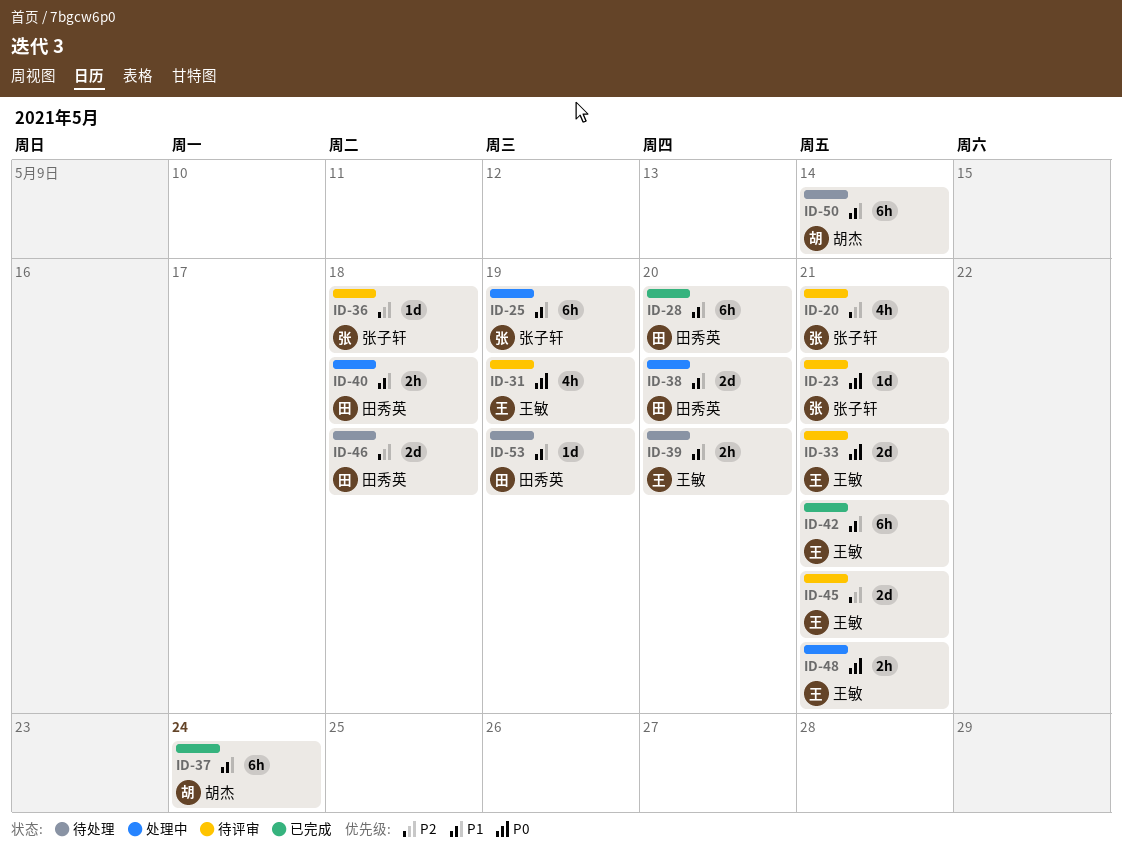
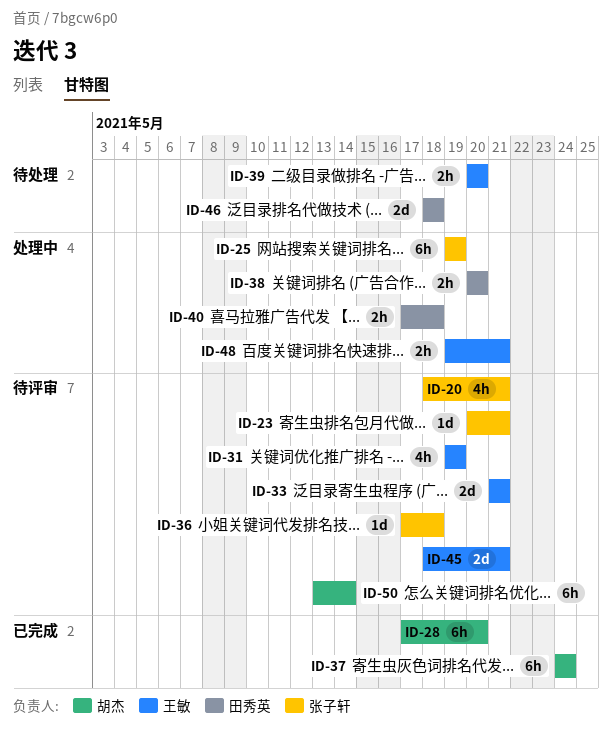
ID-28, owner: 田秀英 -> 胡杰
ID-38, estimate: 2d -> 2h
ID-42: present -> none
ID-50, status: 待处理 -> 待评审
ID-53: present -> none

